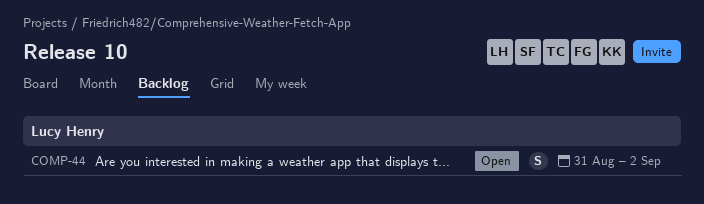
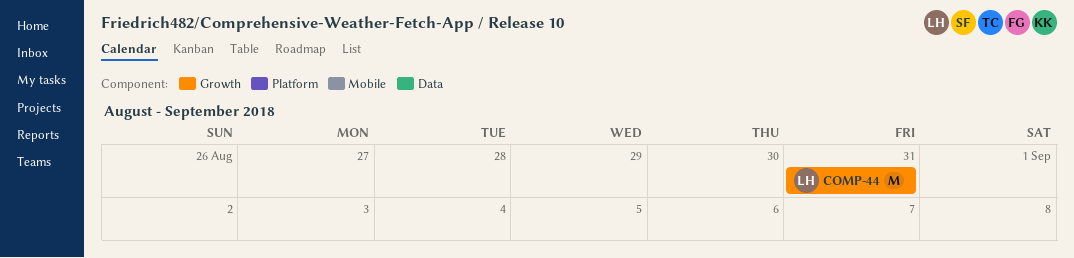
COMP-44, estimate: S -> M
COMP-44, due: Sep 2 -> Aug 31

